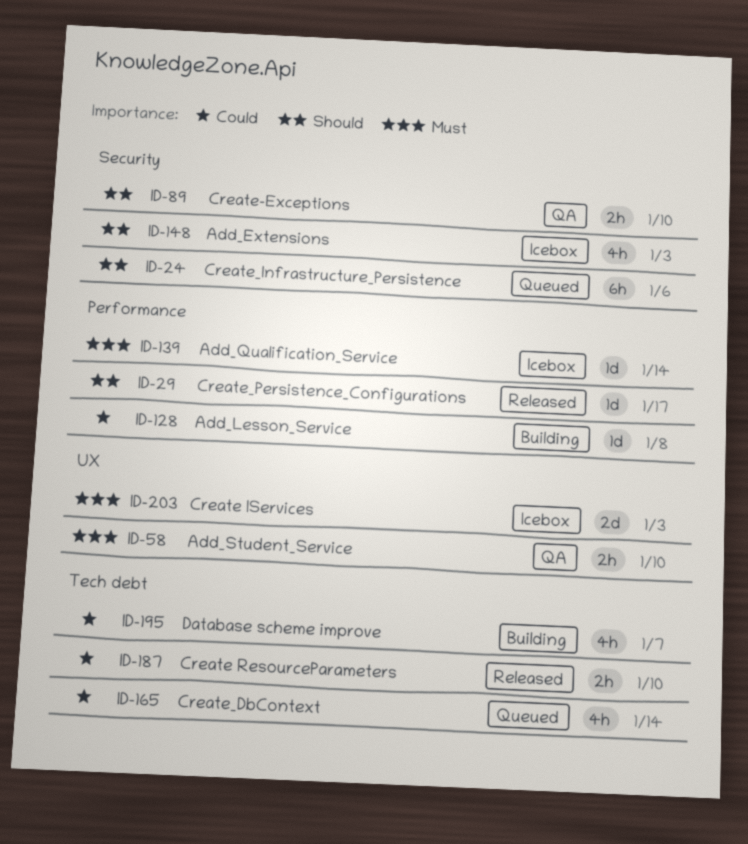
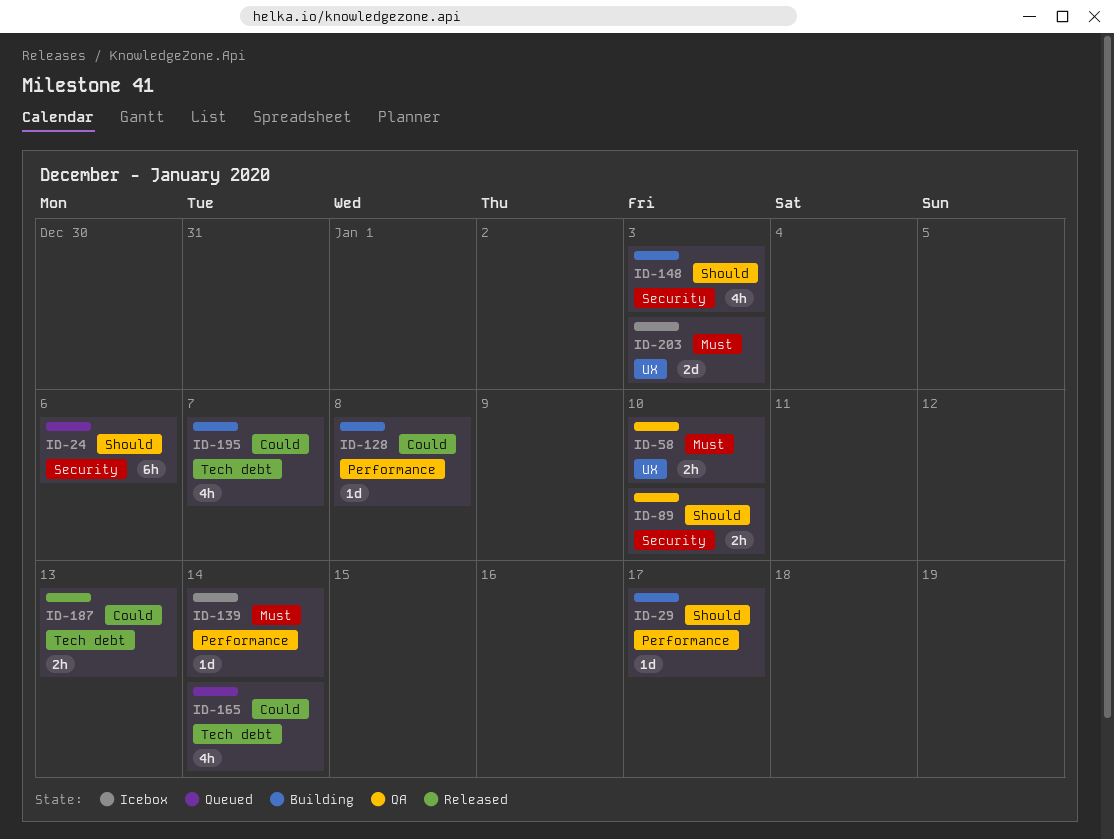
ID-29, status: Released -> Building
ID-148, status: Icebox -> Building
ID-187, due: Jan 10 -> Jan 13

